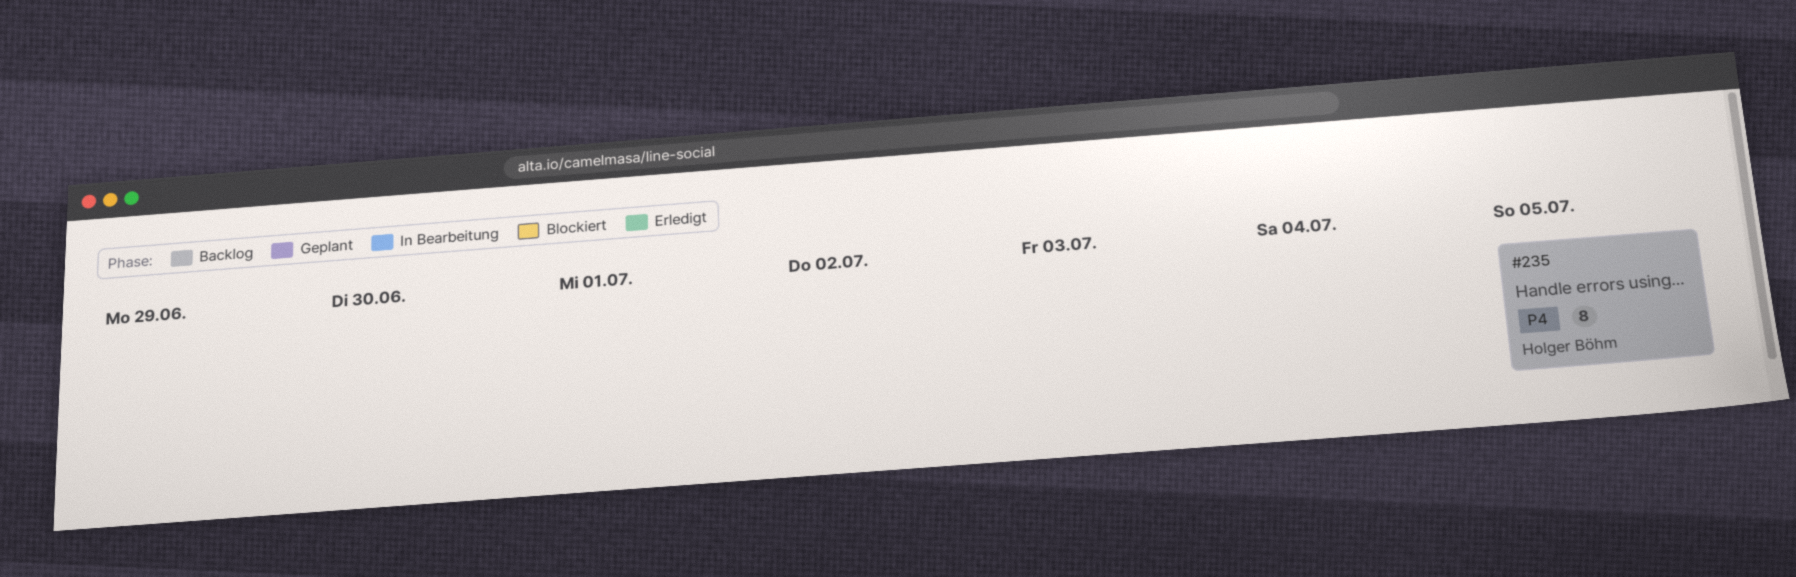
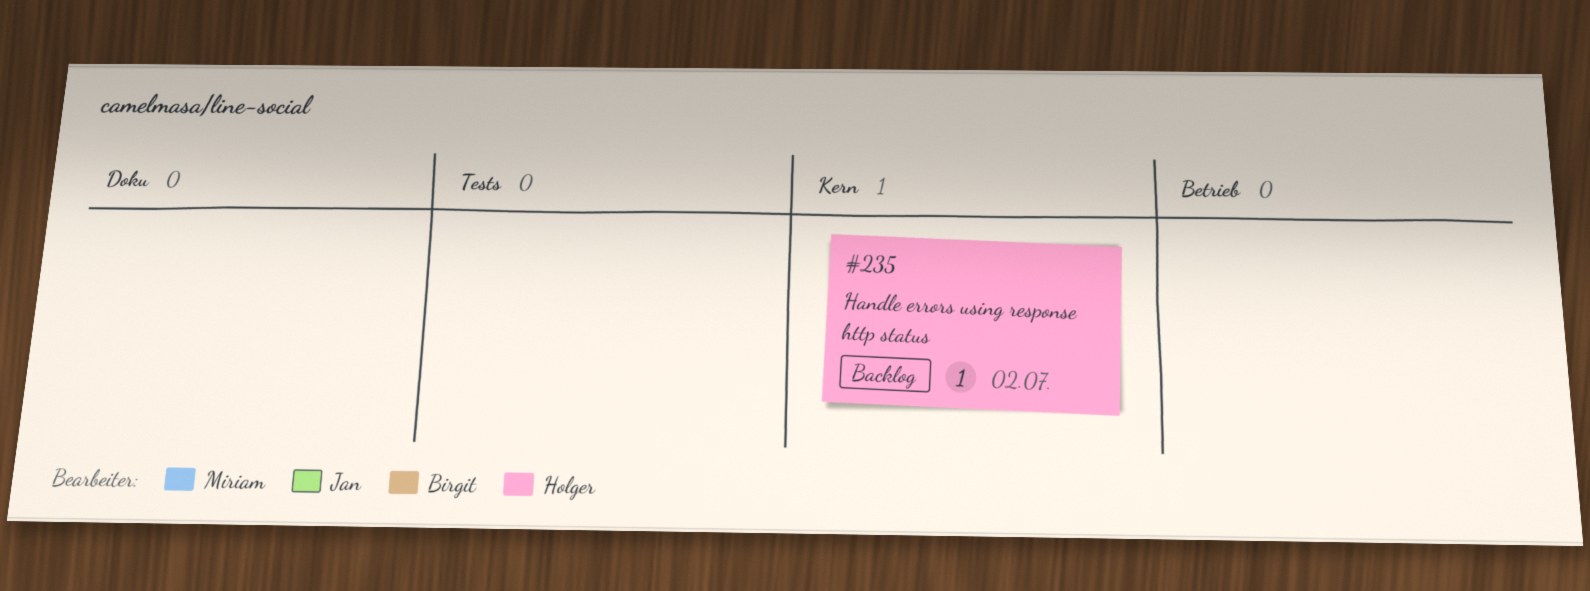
#235, estimate: 8 -> 1
#235, due: Jul 5 -> Jul 2

